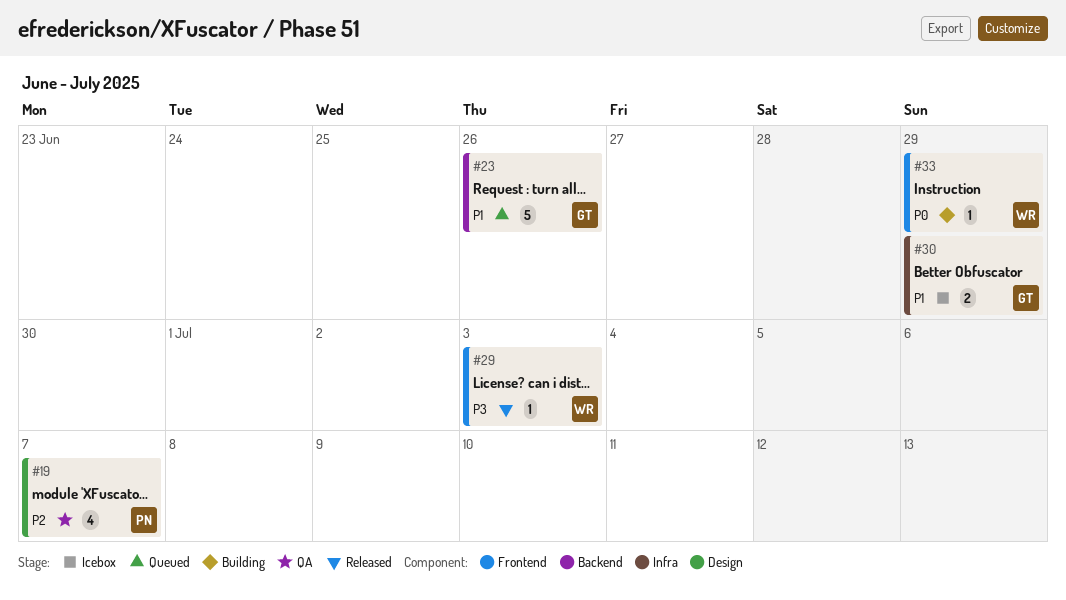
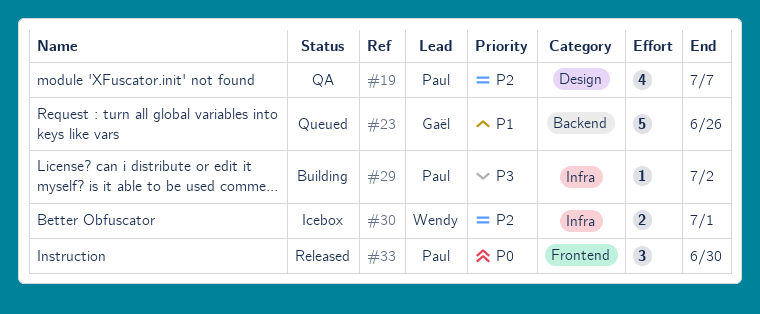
#29, status: Released -> Building
#29, owner: Wendy -> Paul
#29, label: Frontend -> Infra
#29, due: Jul 3 -> Jul 2
#30, owner: Gaël -> Wendy
#30, priority: P1 -> P2
#30, due: Jun 29 -> Jul 1
#33, status: Building -> Released
#33, owner: Wendy -> Paul
#33, estimate: 1 -> 3
#33, due: Jun 29 -> Jun 30

